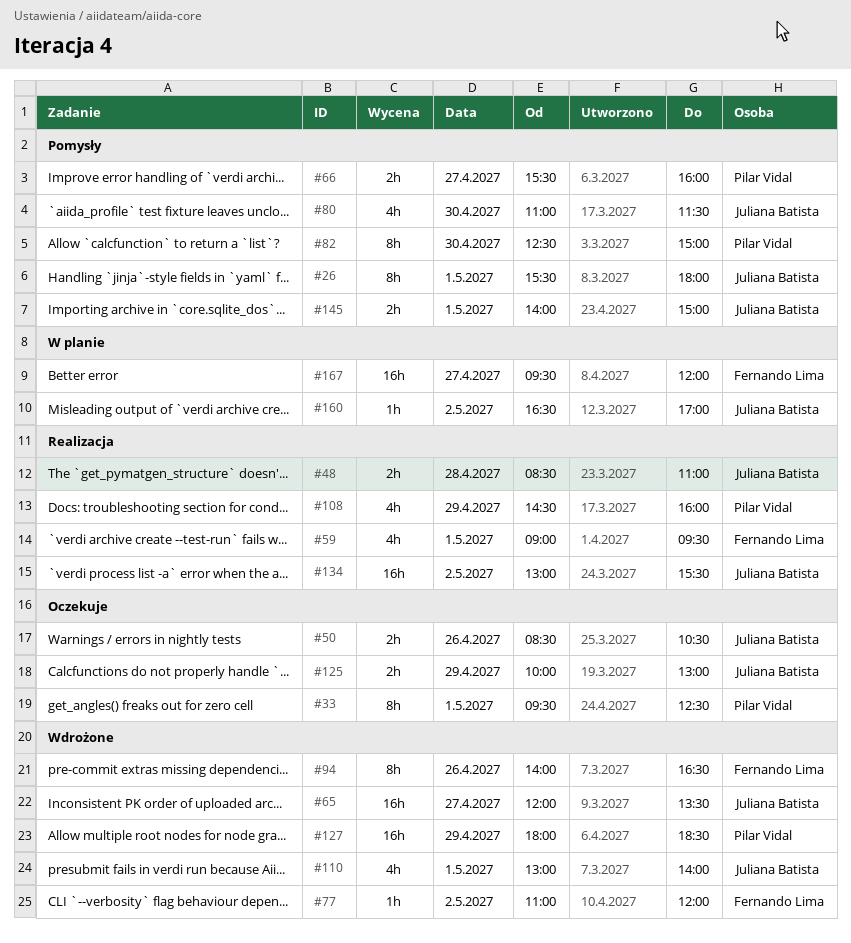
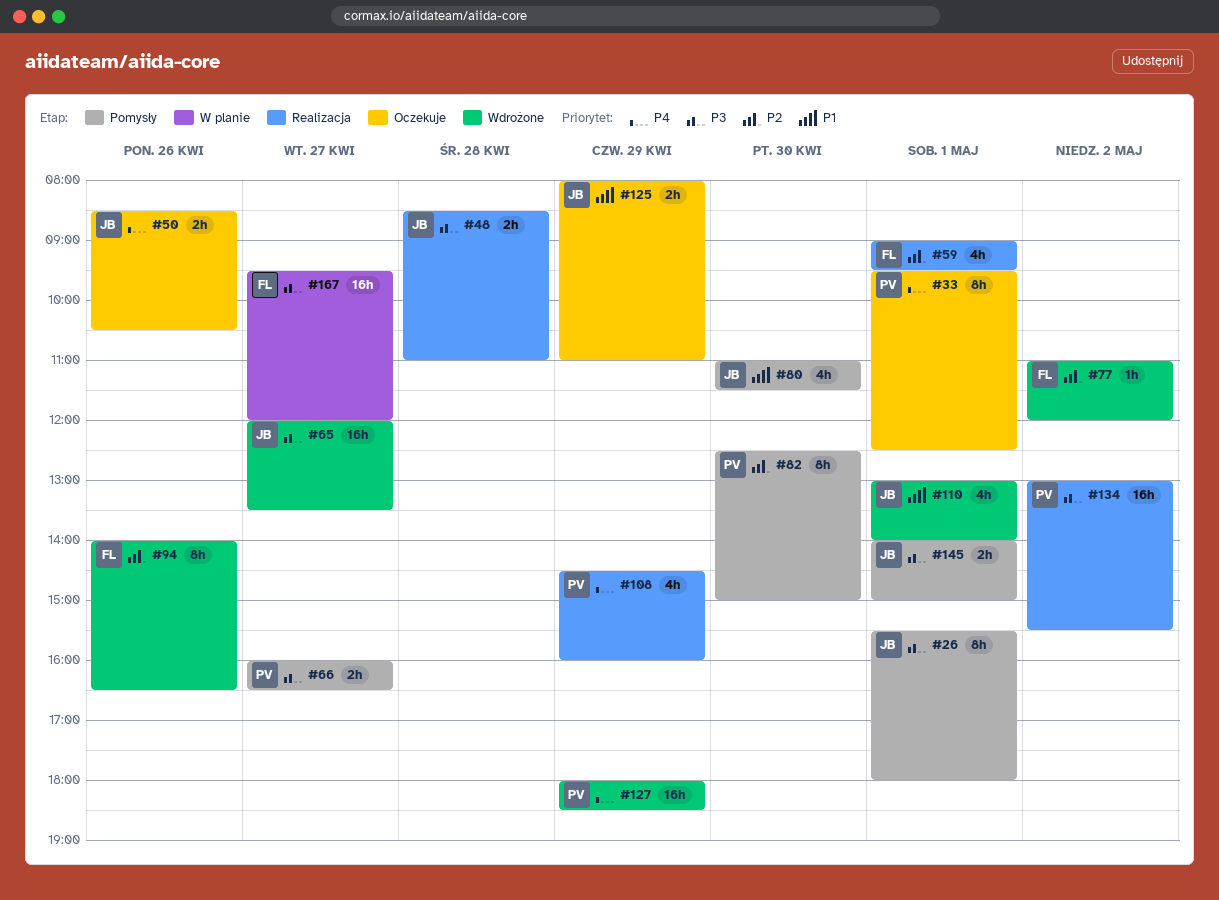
#66, begins: 15:30 -> 16:00
#66, ends: 16:00 -> 16:30
#125, begins: 10:00 -> 08:00
#125, ends: 13:00 -> 11:00
#134, owner: Juliana Batista -> Pilar Vidal
#160: present -> none

